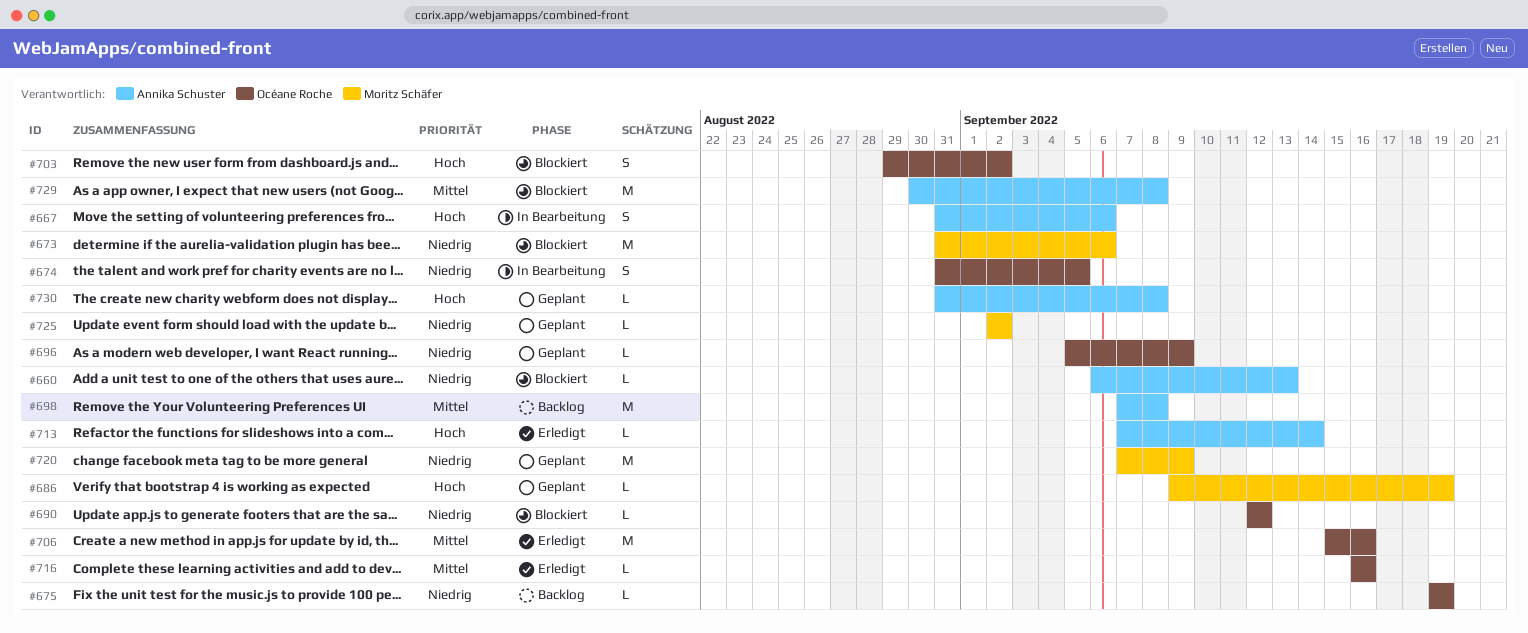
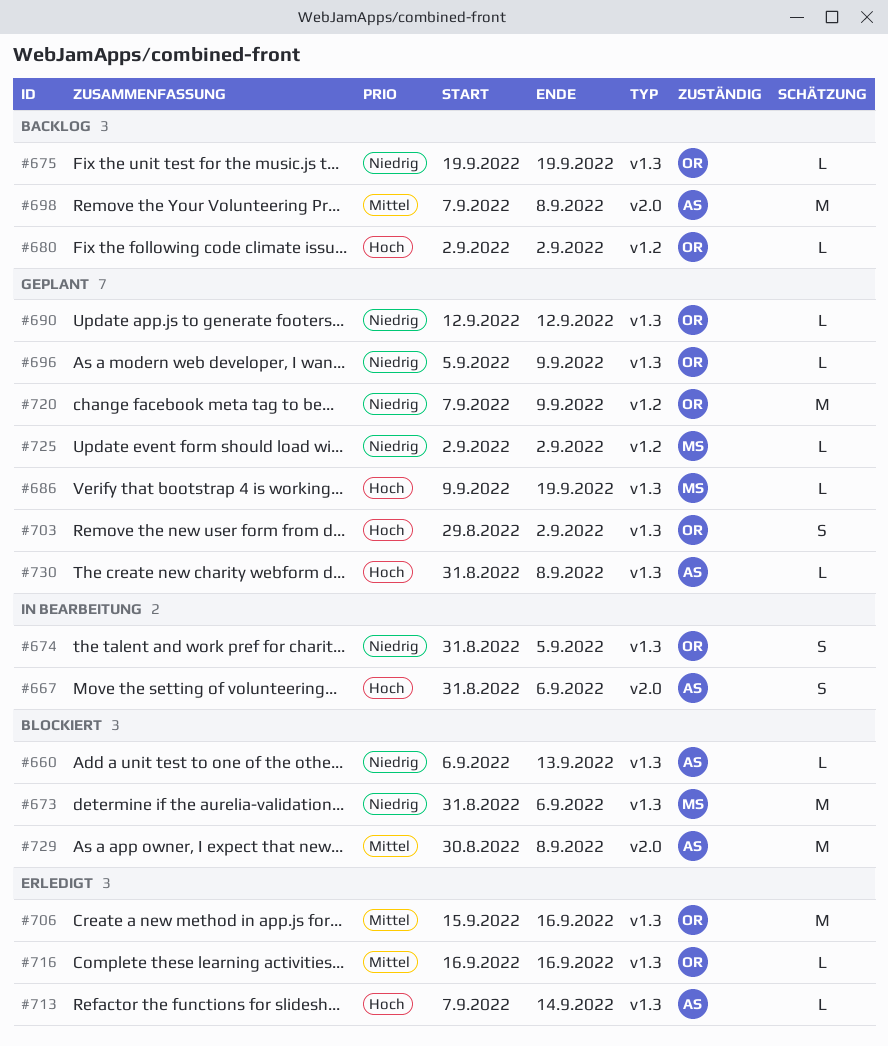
#680: none -> present
#690, status: Blockiert -> Geplant
#703, status: Blockiert -> Geplant
#720, owner: Moritz Schäfer -> Océane Roche

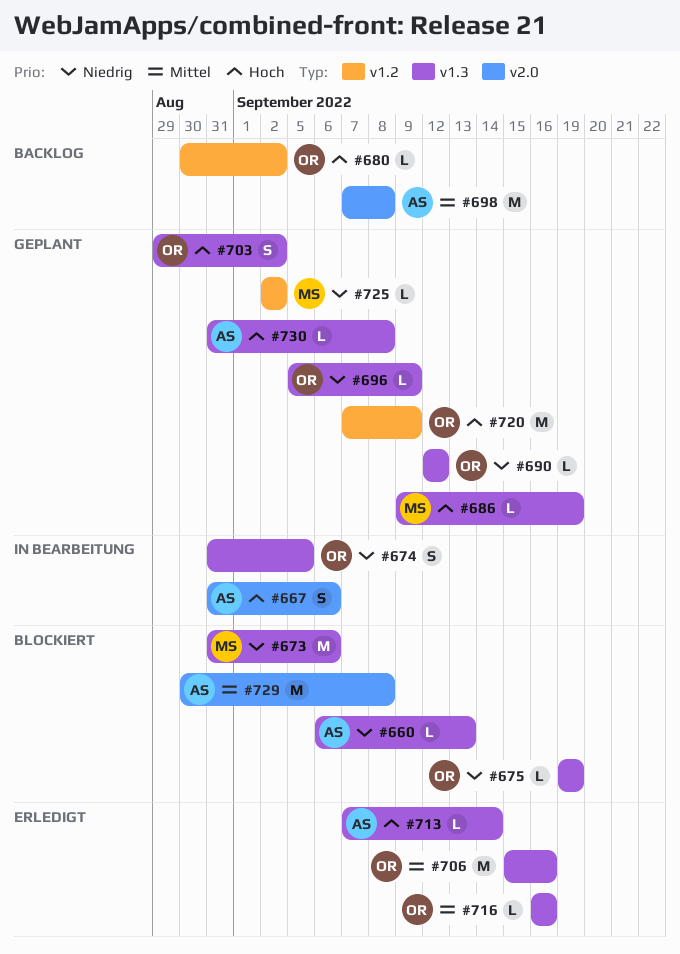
#675, status: Backlog -> Blockiert
#680, start: Sep 2 -> Aug 30
#720, priority: Niedrig -> Hoch

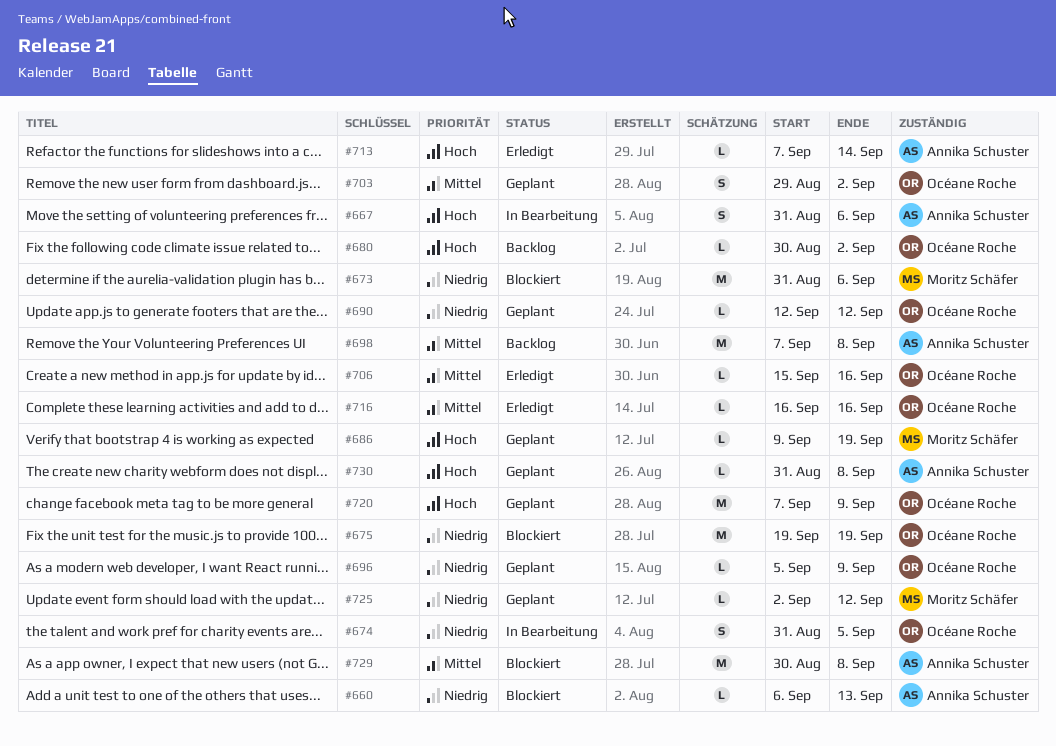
#675, estimate: L -> M
#703, priority: Hoch -> Mittel
#706, estimate: M -> L
#725, due: Sep 2 -> Sep 12

